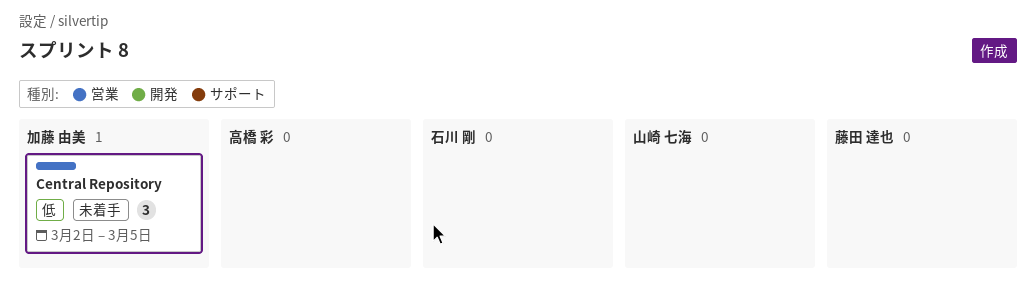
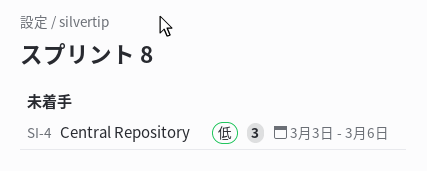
Central Repository, start: Mar 2 -> Mar 3
Central Repository, due: Mar 5 -> Mar 6

